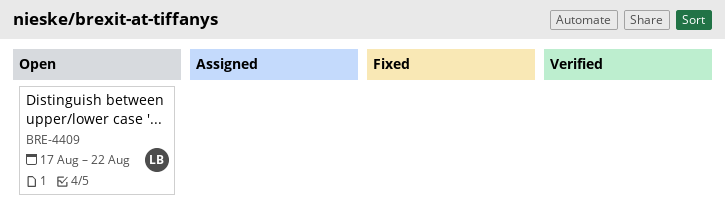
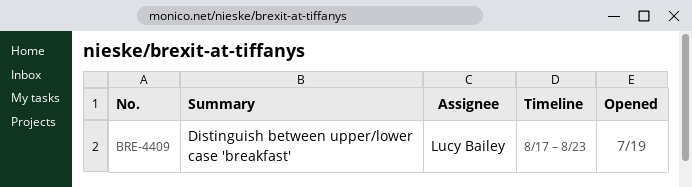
BRE-4409, due: Aug 22 -> Aug 23

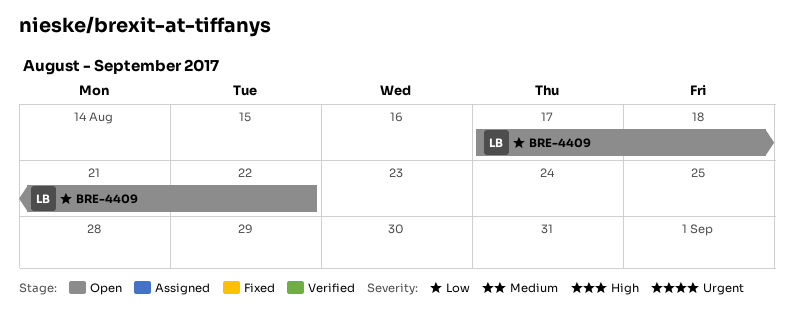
BRE-4409, due: Aug 23 -> Aug 22

